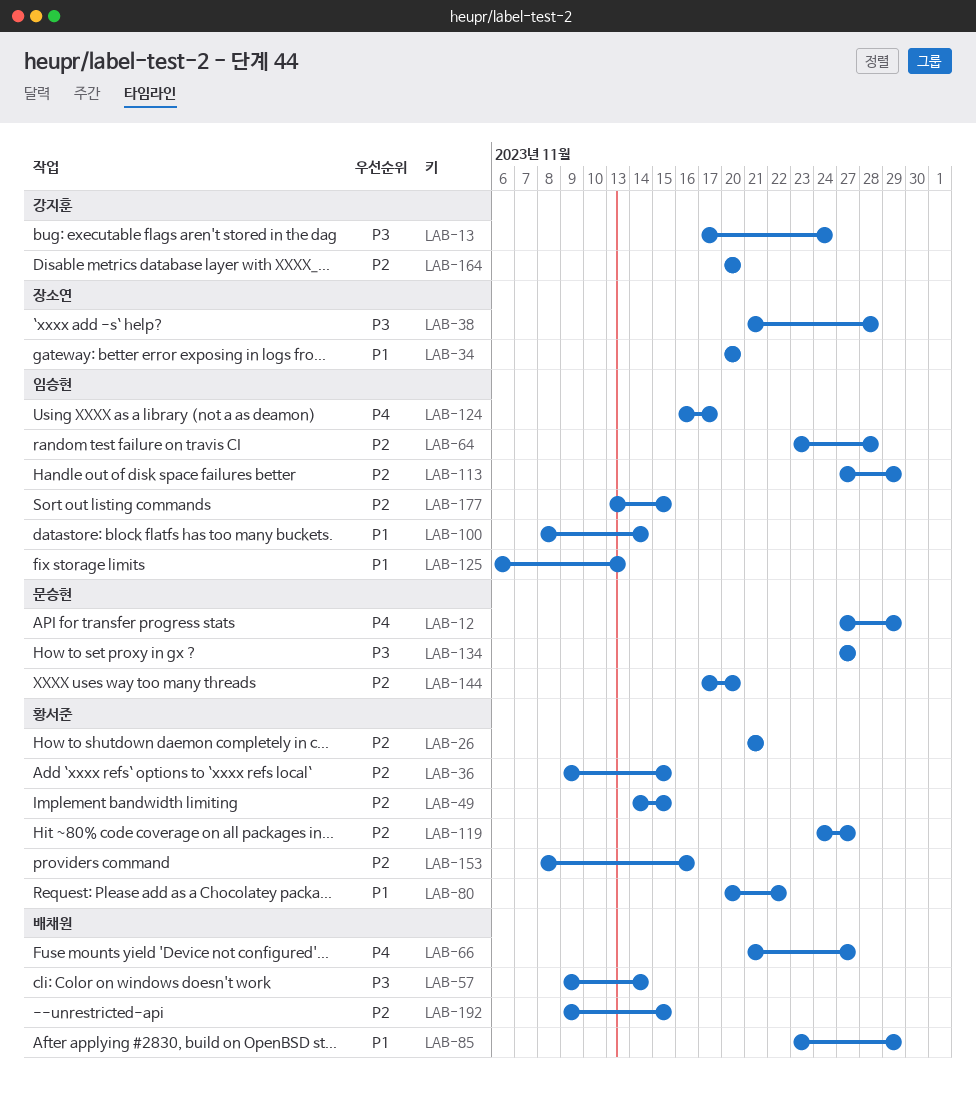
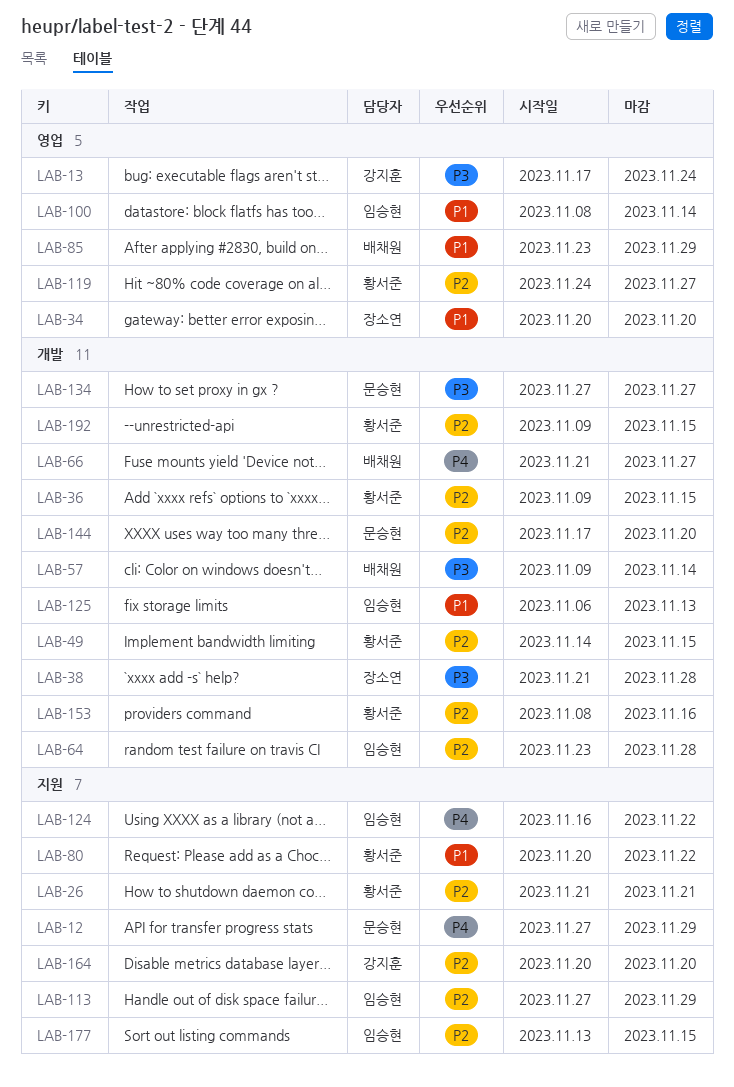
LAB-124, due: Nov 17 -> Nov 22
LAB-192, owner: 배채원 -> 황서준

